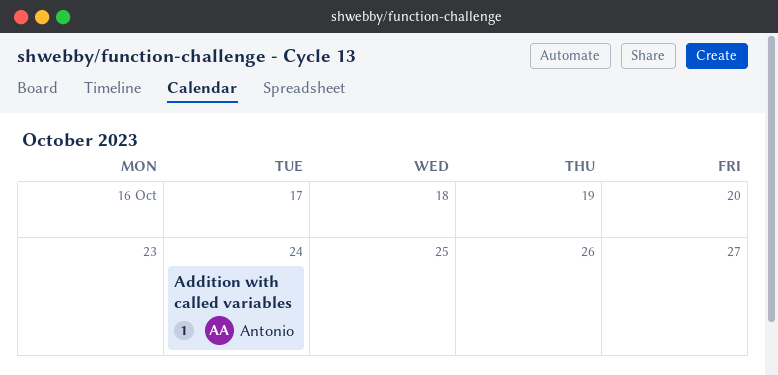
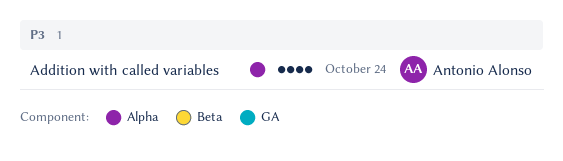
Addition with called variables, estimate: 1 -> 4

